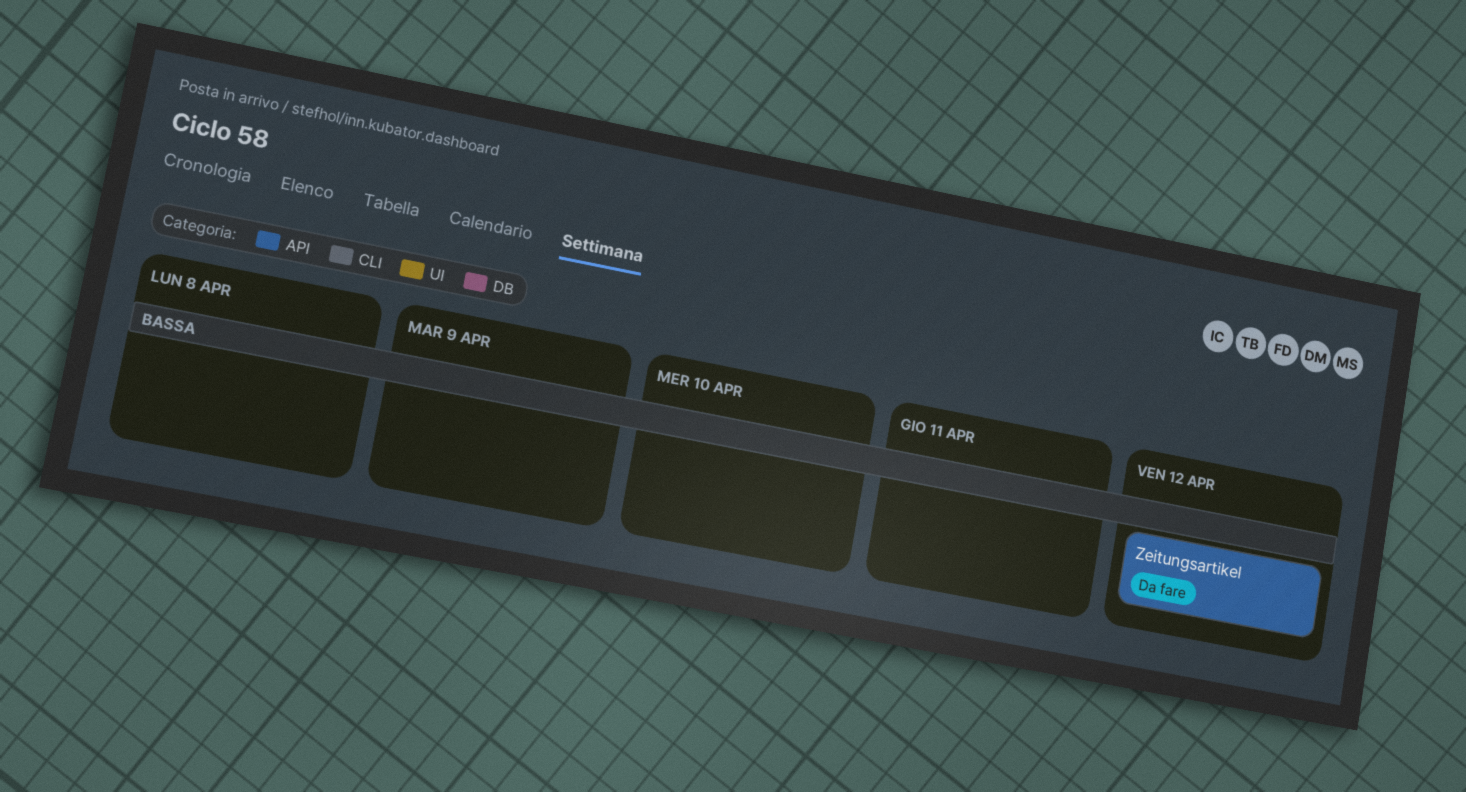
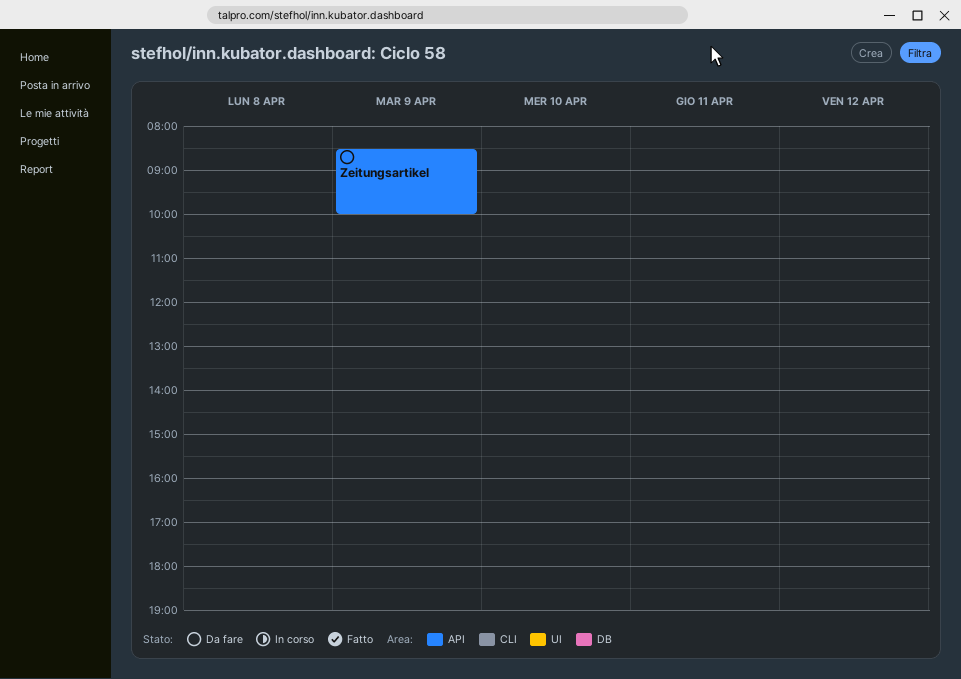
Zeitungsartikel, day: Apr 12 -> Apr 9

